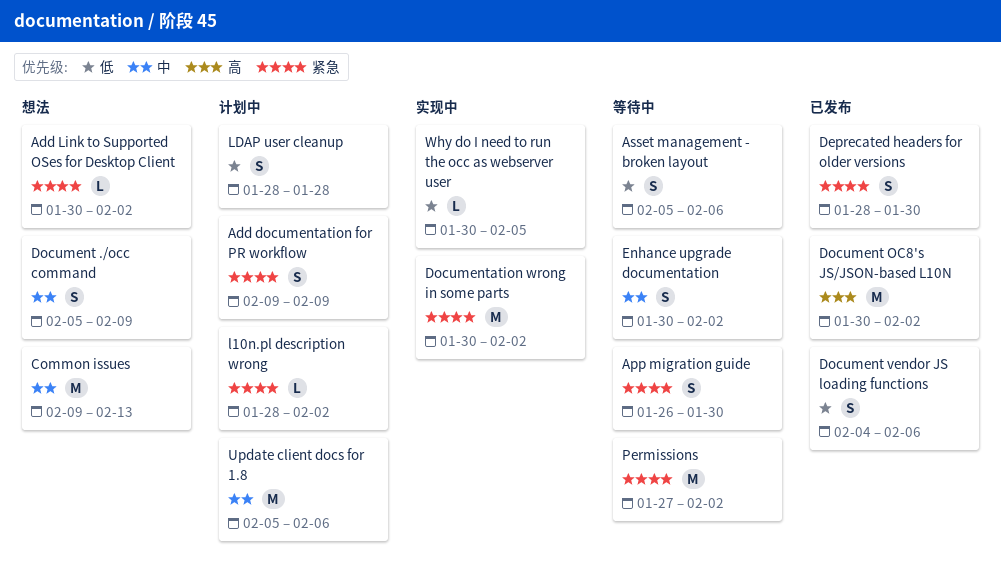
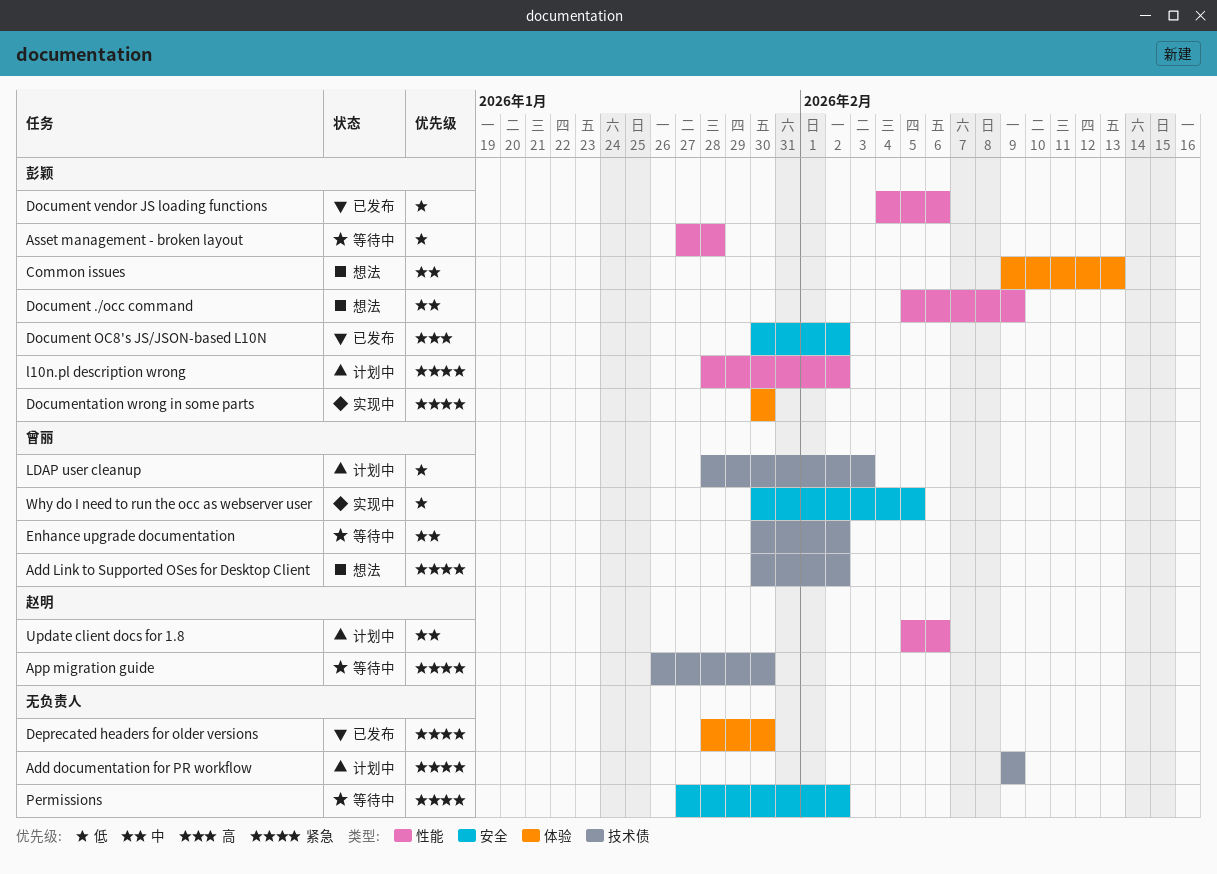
Asset management - broken layout, start: Feb 5 -> Jan 27
Asset management - broken layout, due: Feb 6 -> Jan 28
Documentation wrong in some parts, due: Feb 2 -> Jan 30
LDAP user cleanup, due: Jan 28 -> Feb 3

